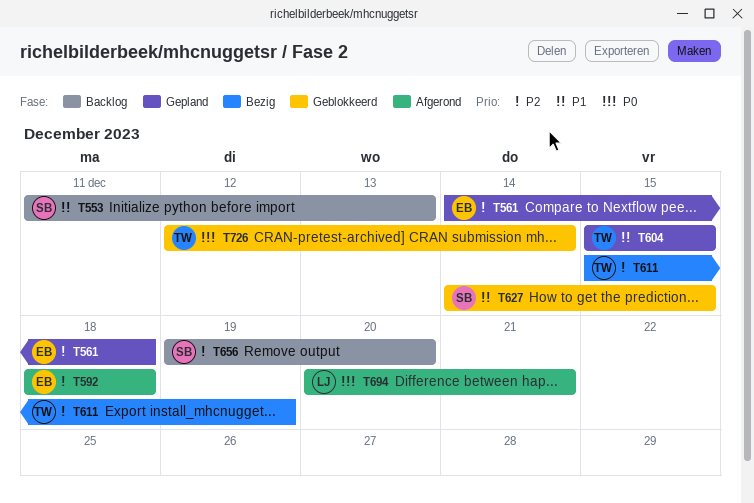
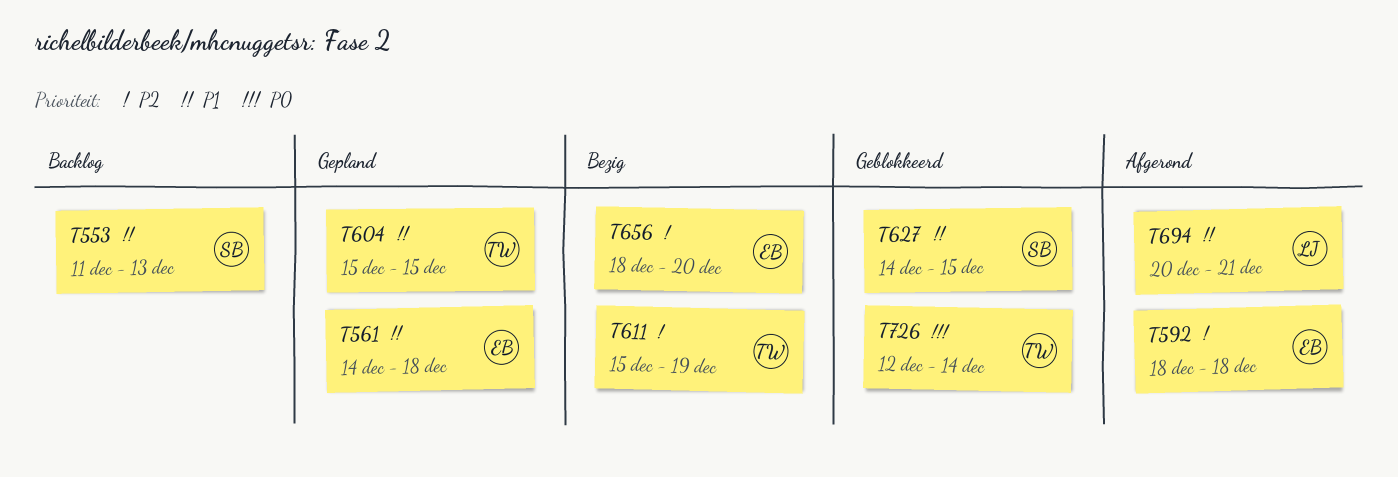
T561, priority: P2 -> P1
T656, status: Backlog -> Bezig
T656, owner: SB -> EB
T656, start: Dec 19 -> Dec 18
T694, priority: P0 -> P1

